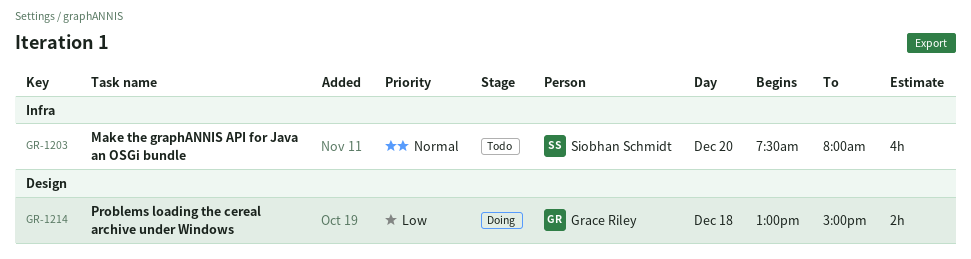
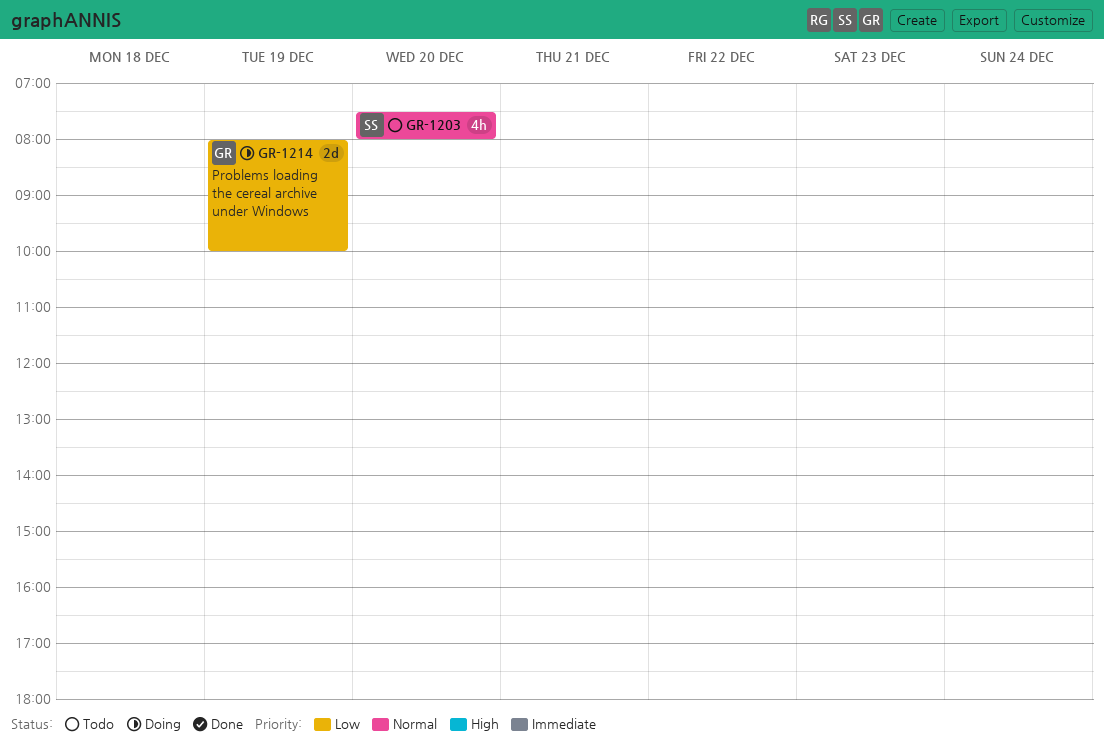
GR-1214, estimate: 2h -> 2d
GR-1214, day: Dec 18 -> Dec 19
GR-1214, begins: 13:00 -> 08:00
GR-1214, ends: 15:00 -> 10:00

